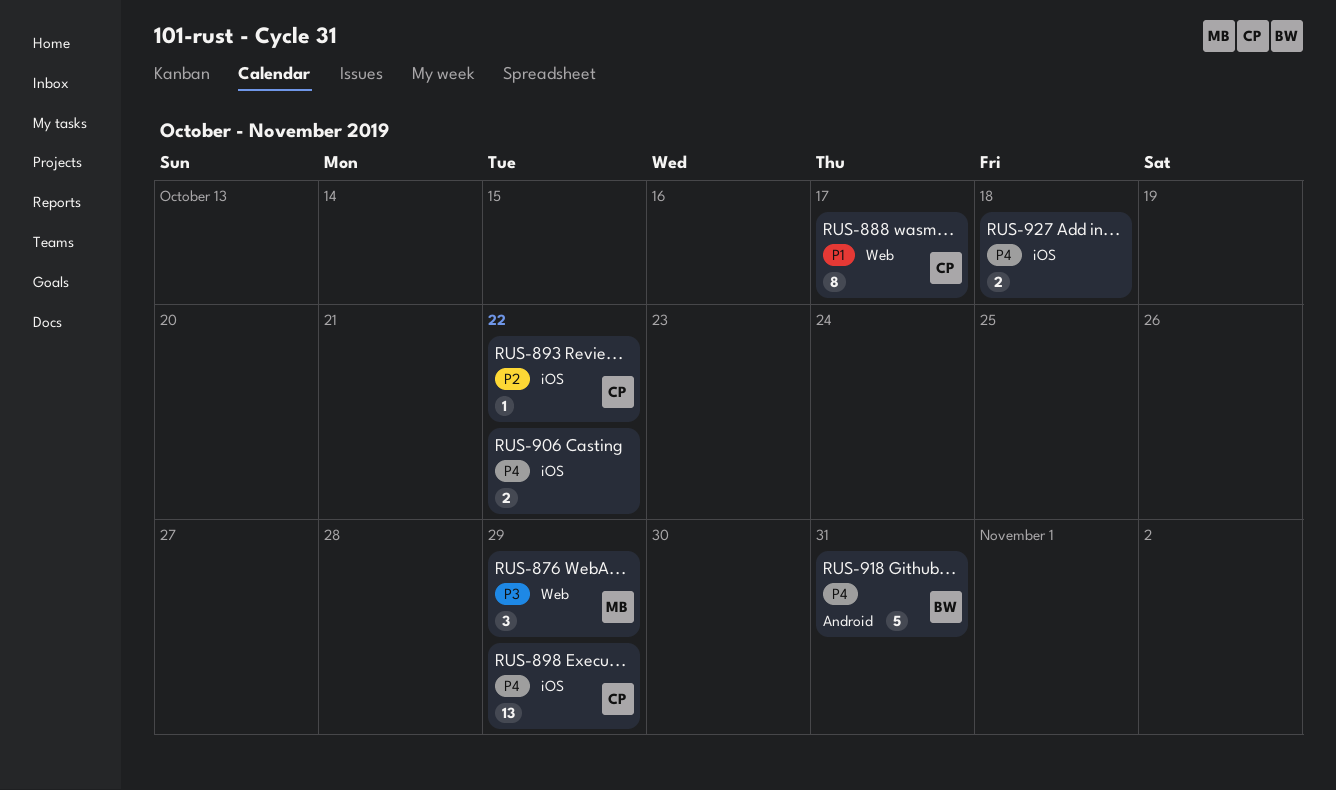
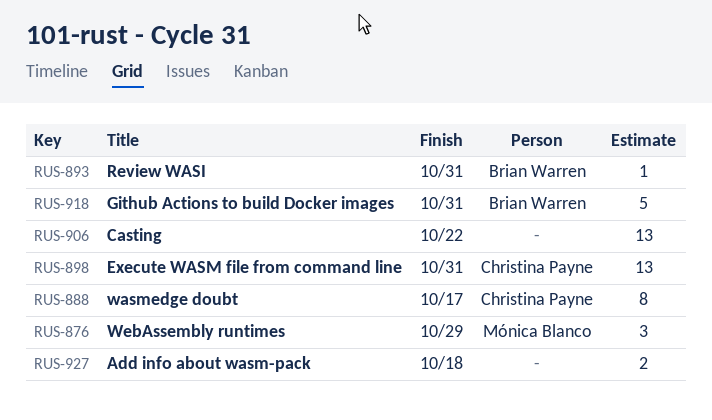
RUS-893, owner: Christina Payne -> Brian Warren
RUS-893, due: Oct 22 -> Oct 31
RUS-898, due: Oct 29 -> Oct 31
RUS-906, estimate: 2 -> 13

